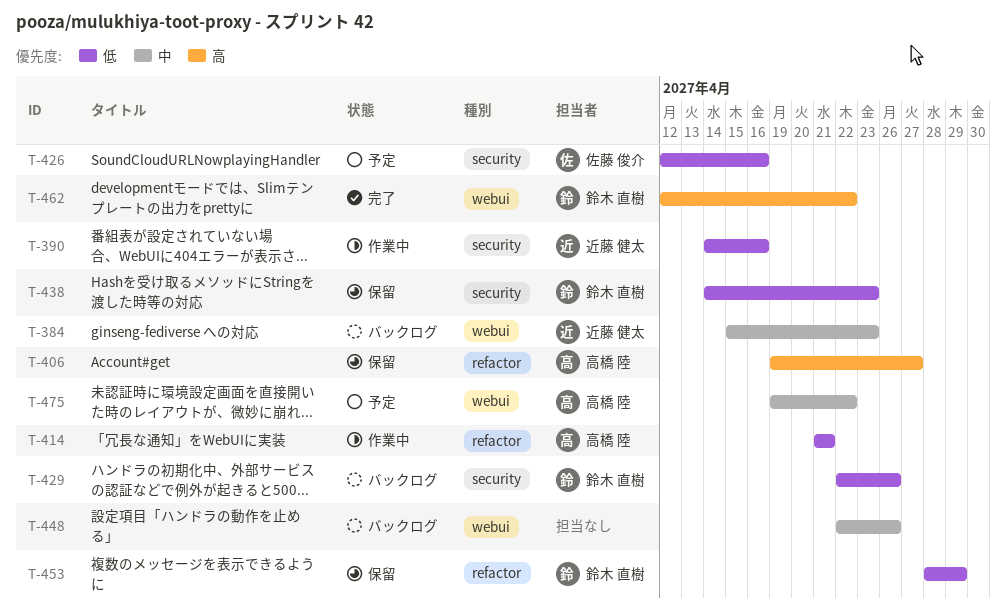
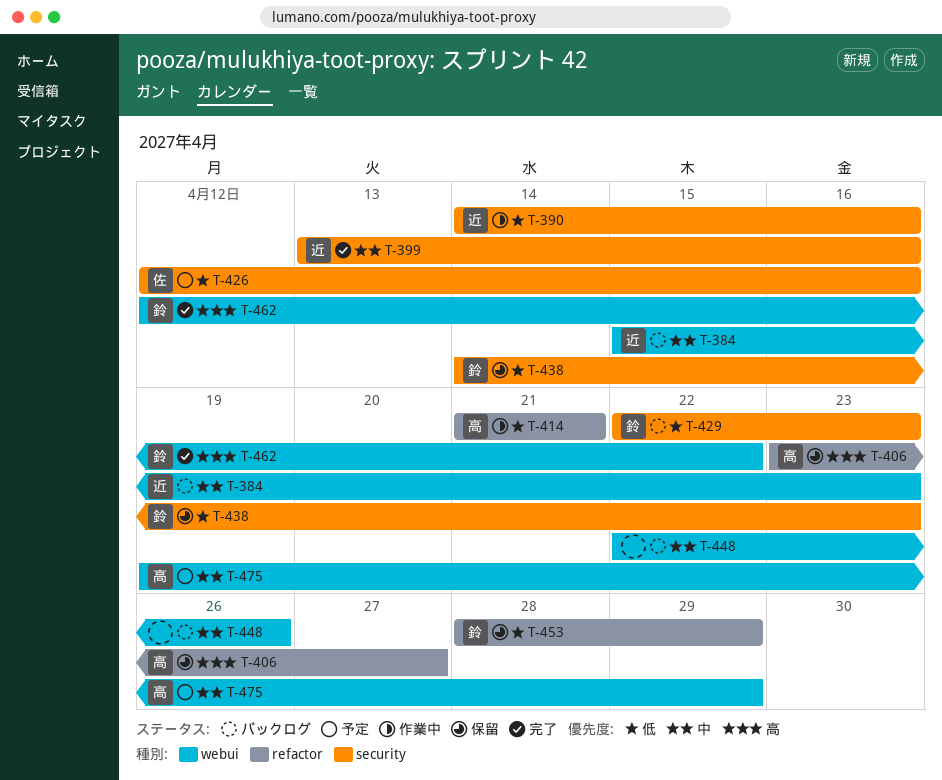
T-399: none -> present
T-406, start: Apr 19 -> Apr 23
T-429, due: Apr 26 -> Apr 23
T-475, due: Apr 22 -> Apr 29

